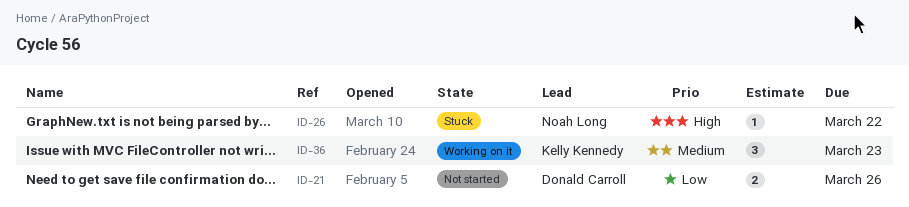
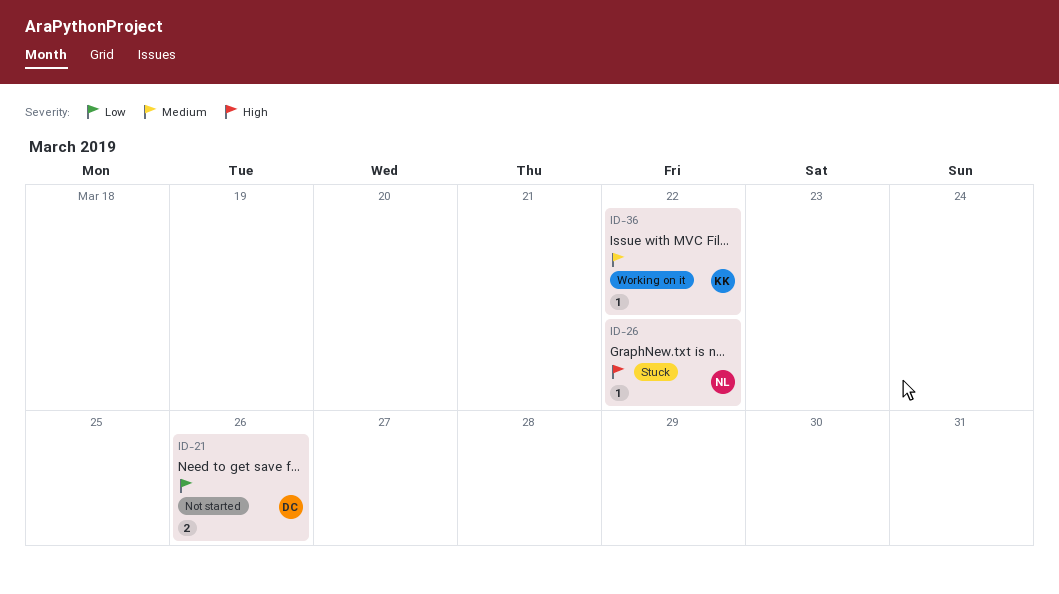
ID-36, estimate: 3 -> 1
ID-36, due: Mar 23 -> Mar 22

